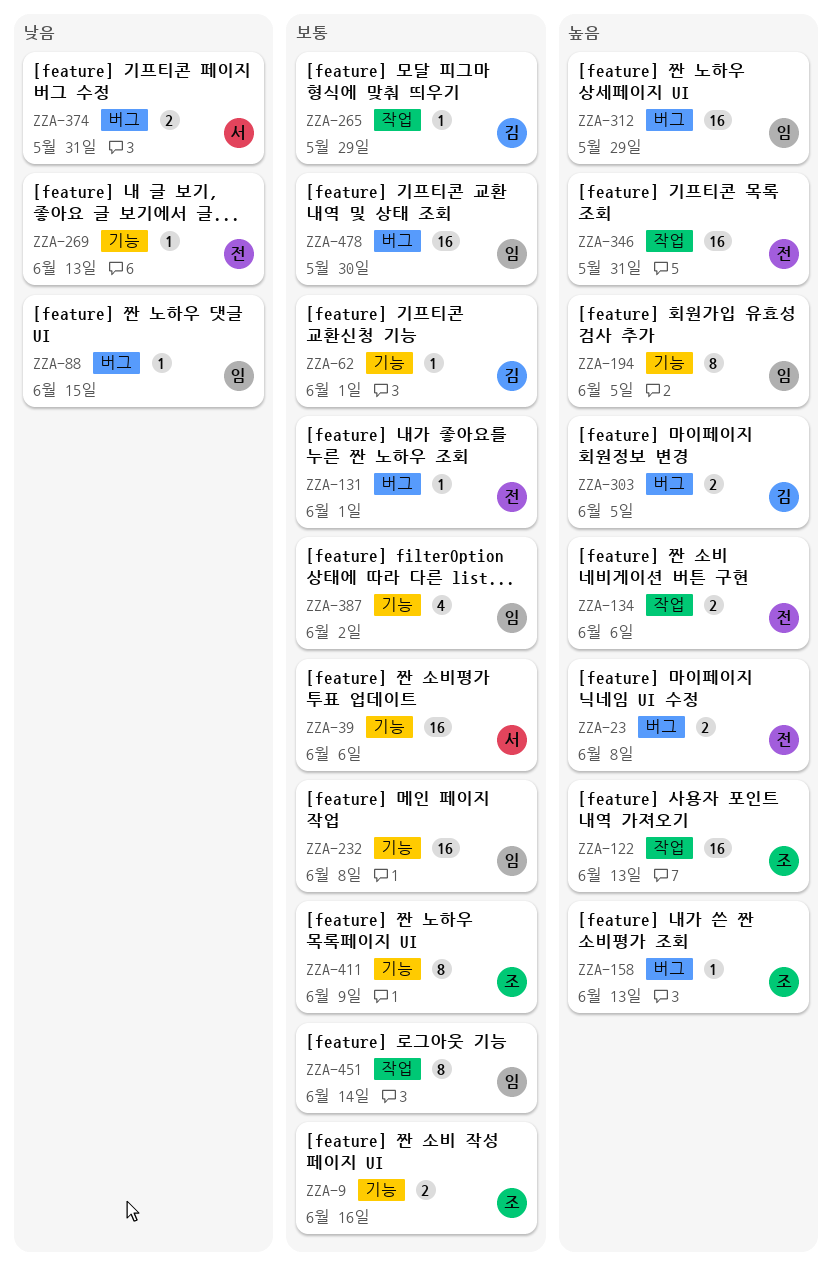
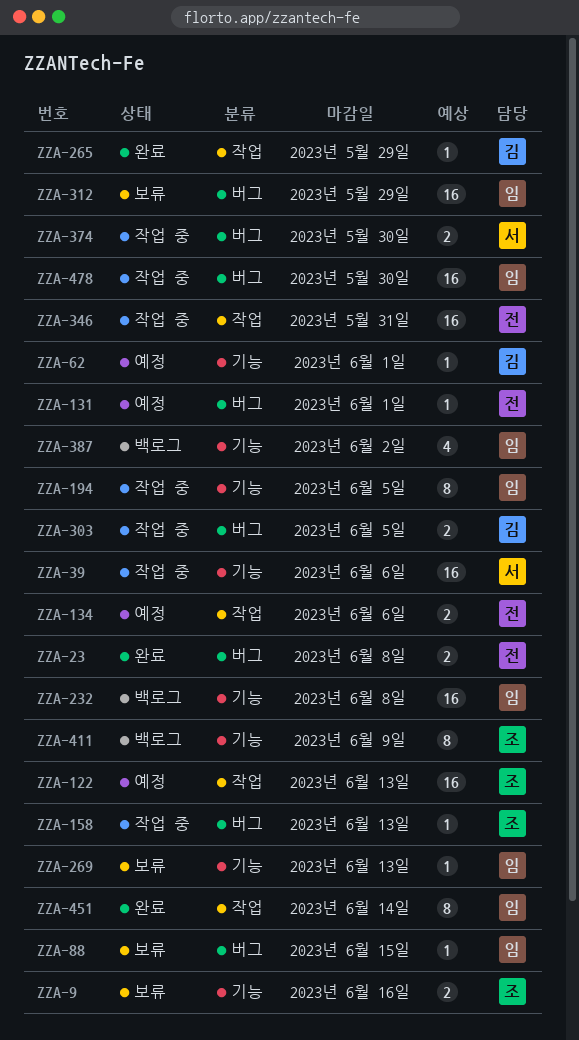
ZZA-269, owner: 전 -> 임
ZZA-374, due: May 31 -> May 30

